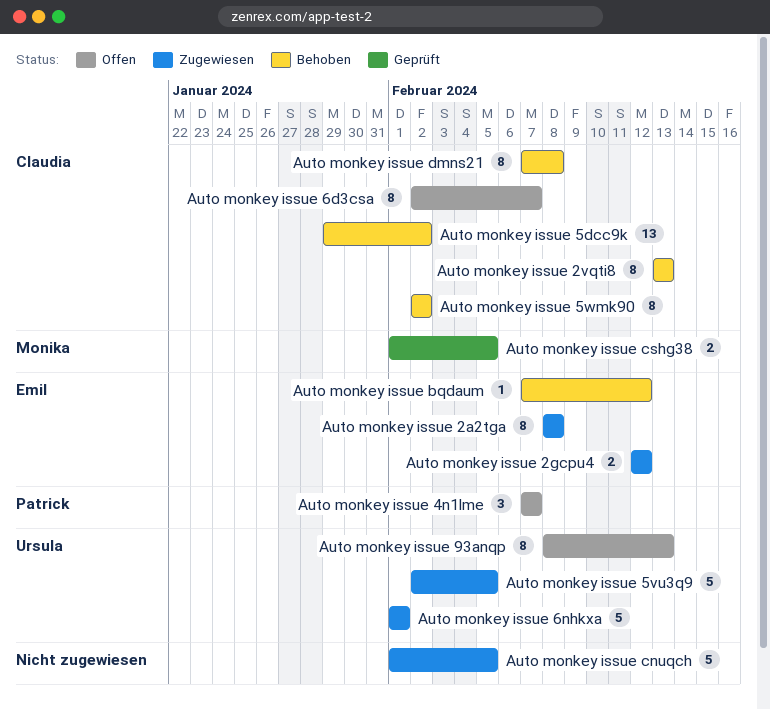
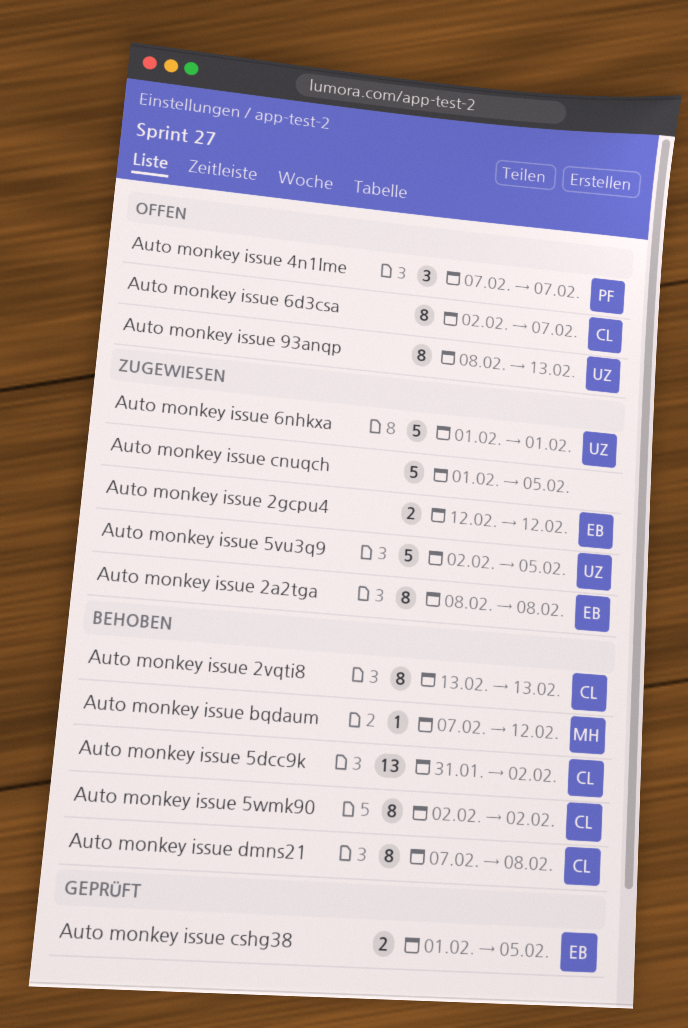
Auto monkey issue 5dcc9k, start: Jan 29 -> Jan 31
Auto monkey issue bqdaum, owner: Emil -> Monika
Auto monkey issue cshg38, owner: Monika -> Emil

